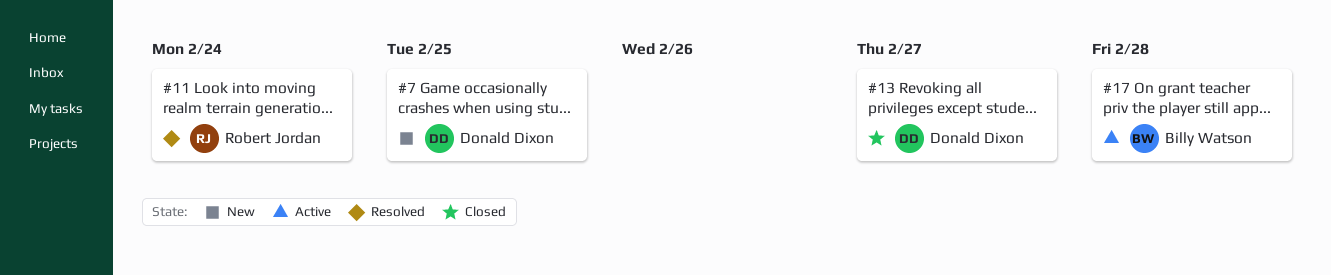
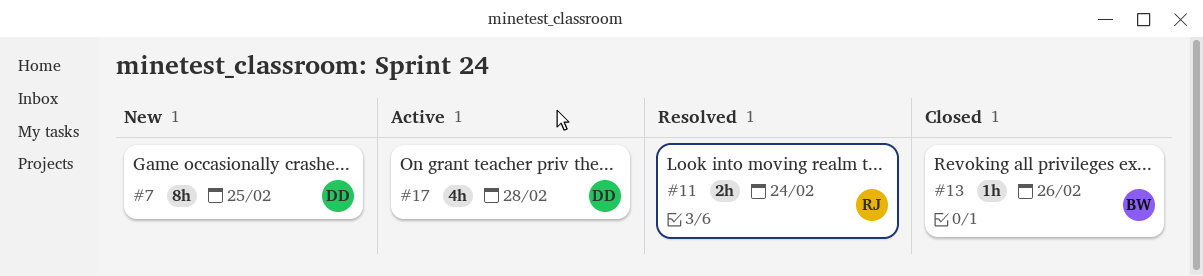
#13, owner: Donald Dixon -> Billy Watson
#13, due: Feb 27 -> Feb 26
#17, owner: Billy Watson -> Donald Dixon

